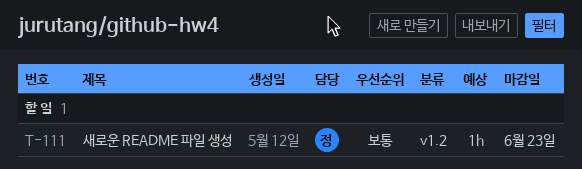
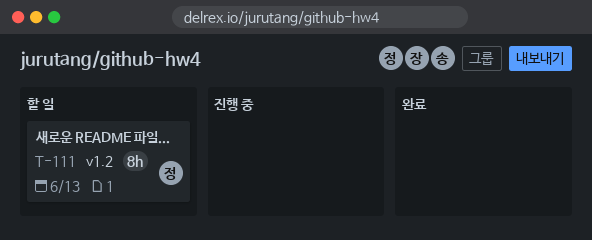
T-111, estimate: 1h -> 8h
T-111, due: Jun 23 -> Jun 13

